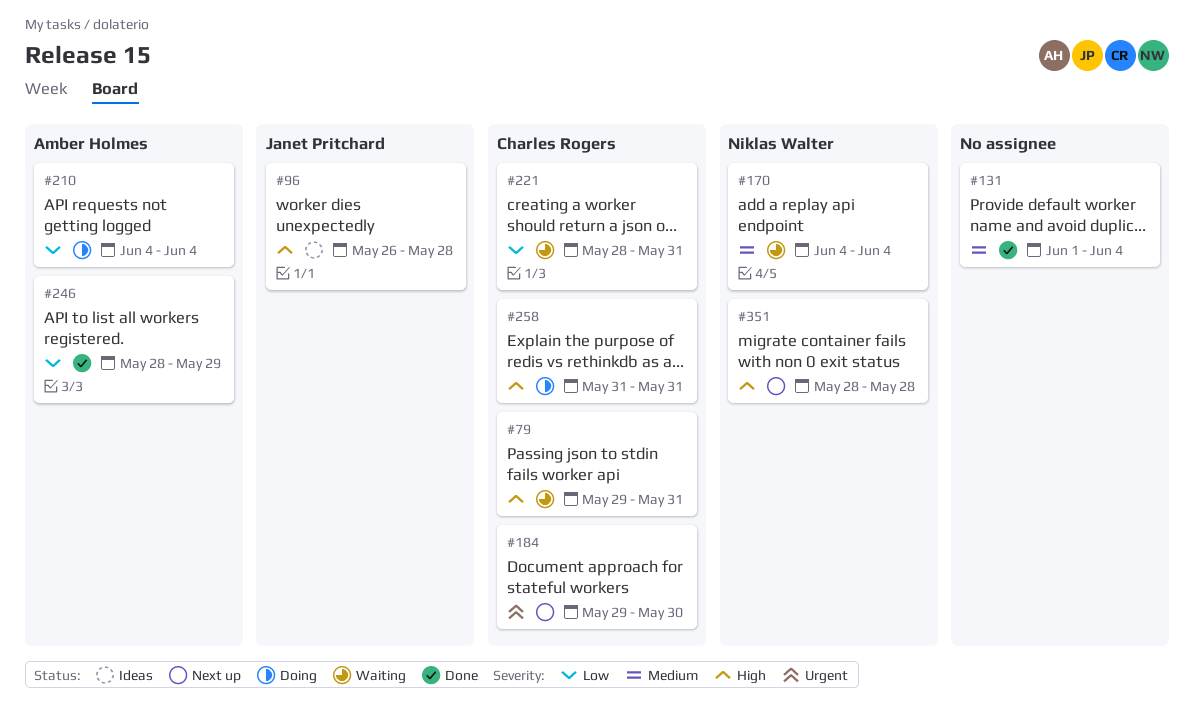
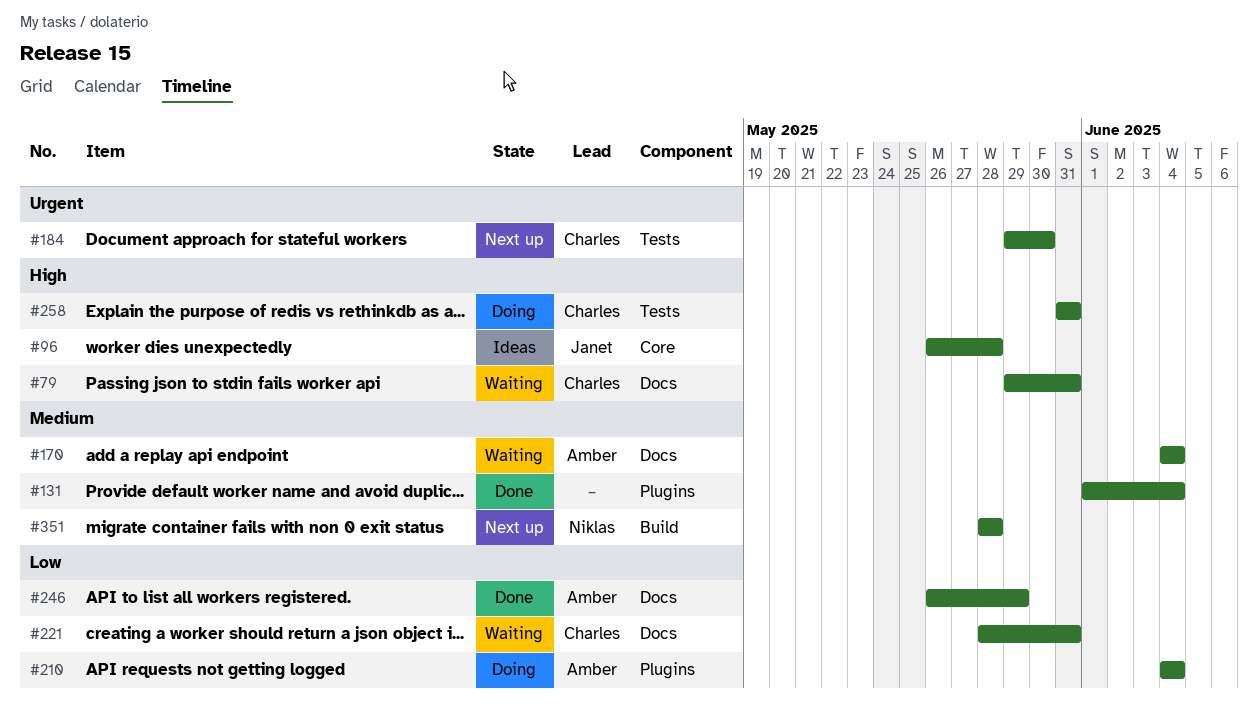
#170, owner: Niklas Walter -> Amber Holmes
#246, start: May 28 -> May 26
#351, priority: High -> Medium

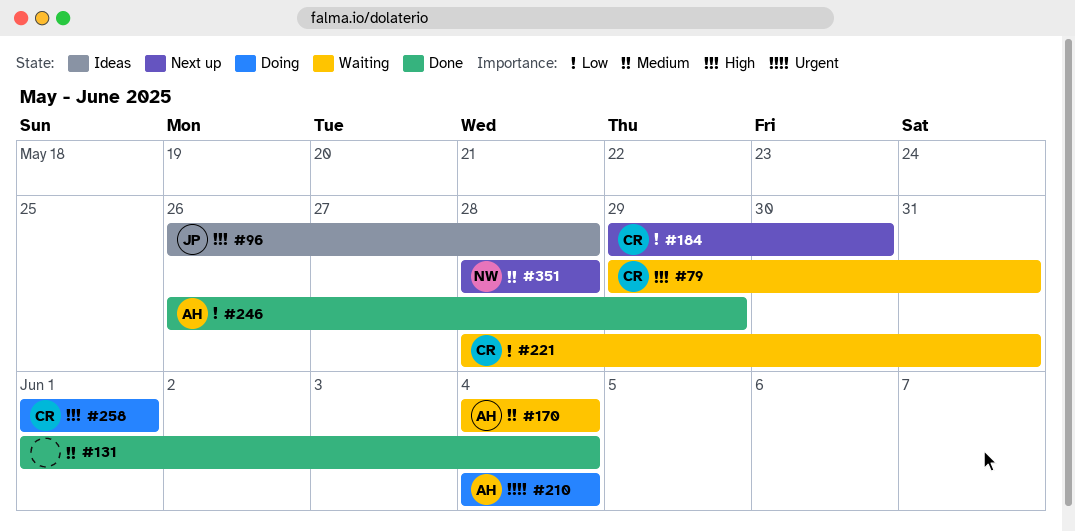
#184, priority: Urgent -> Low
#210, priority: Low -> Urgent
#258, start: May 31 -> Jun 1
#258, due: May 31 -> Jun 1

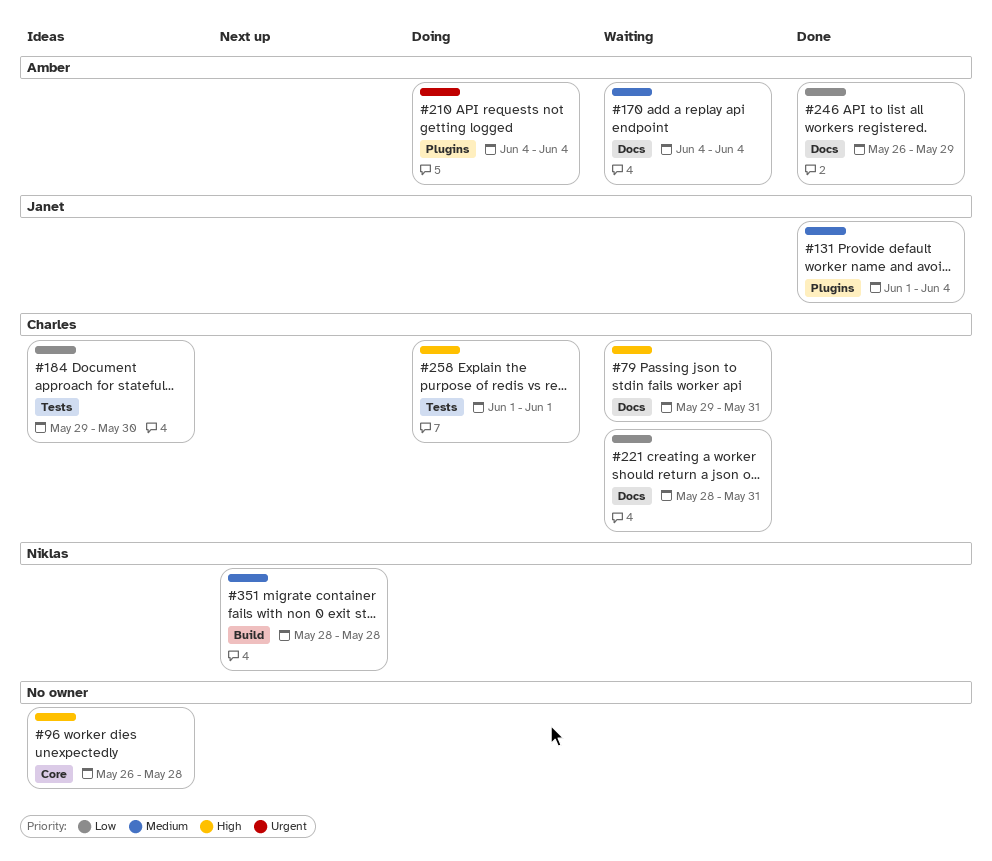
#96, owner: Janet -> none
#131, owner: none -> Janet
#184, status: Next up -> Ideas

